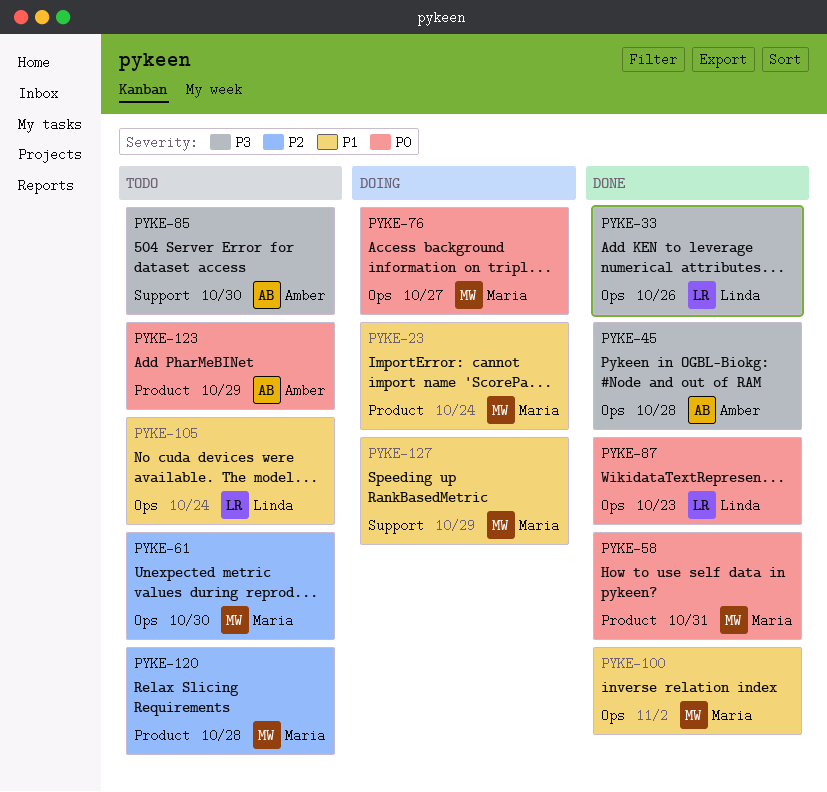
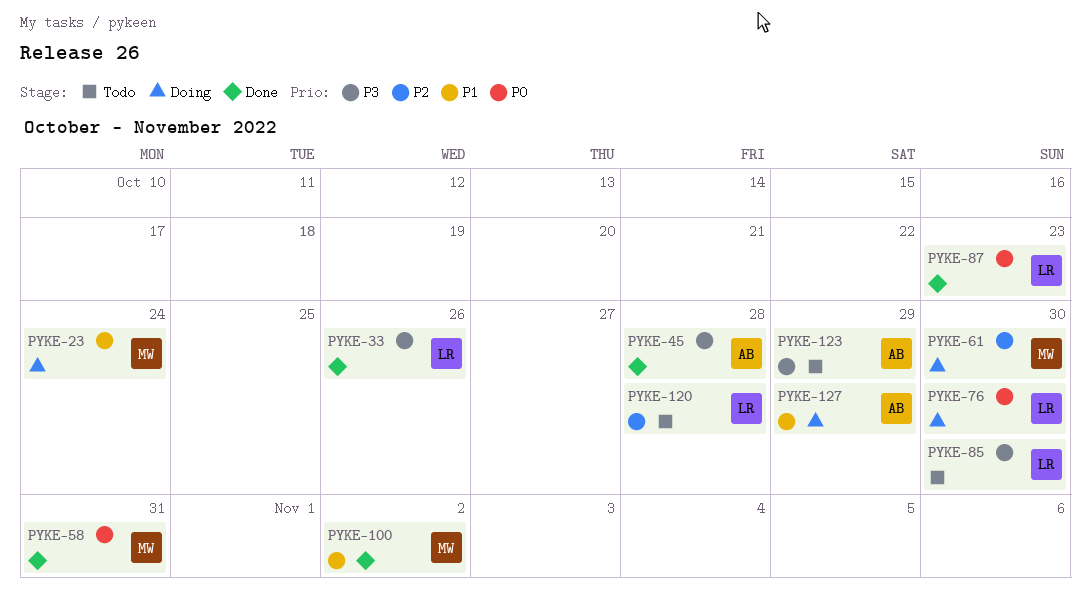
PYKE-61, status: Todo -> Doing
PYKE-76, owner: Maria -> Linda
PYKE-76, due: Oct 27 -> Oct 30
PYKE-85, owner: Amber -> Linda
PYKE-105: present -> none
PYKE-120, owner: Maria -> Linda
PYKE-123, priority: P0 -> P3
PYKE-127, owner: Maria -> Amber

